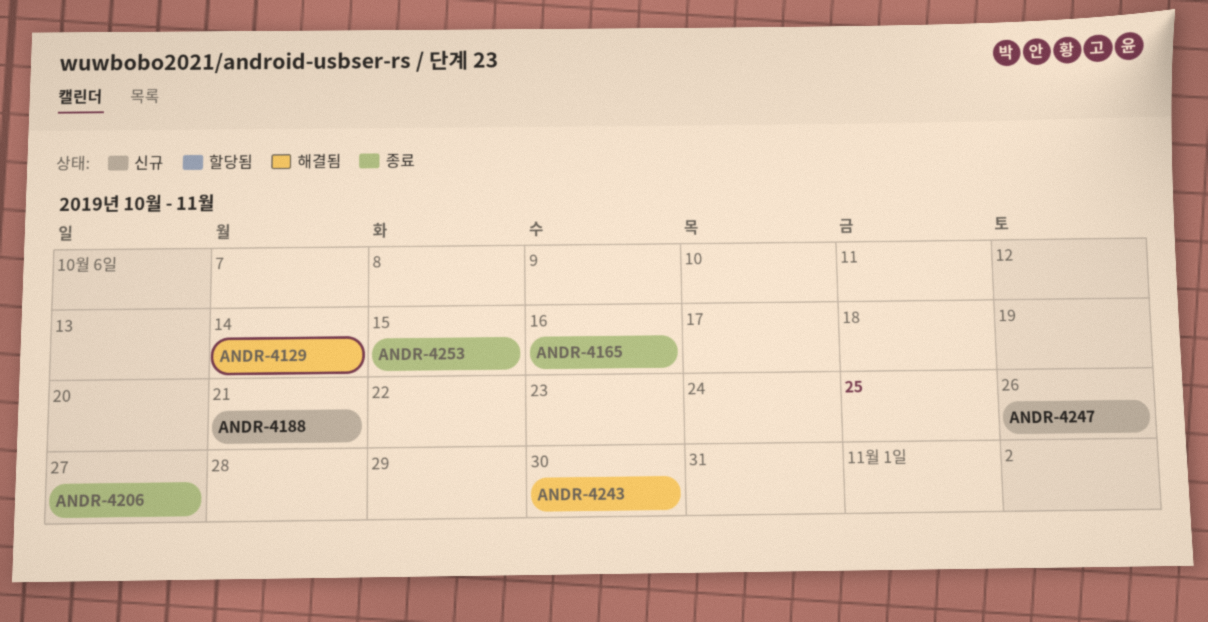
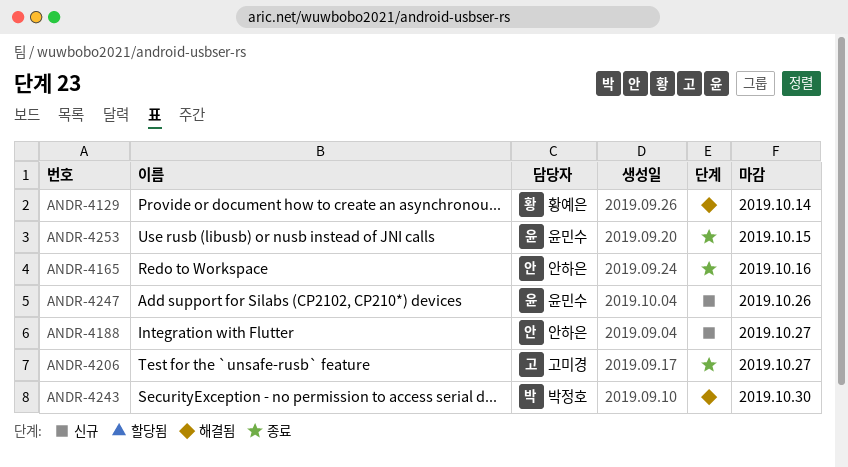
ANDR-4188, due: Oct 21 -> Oct 27

